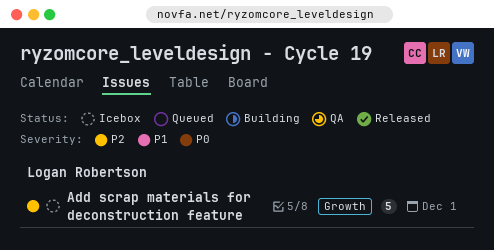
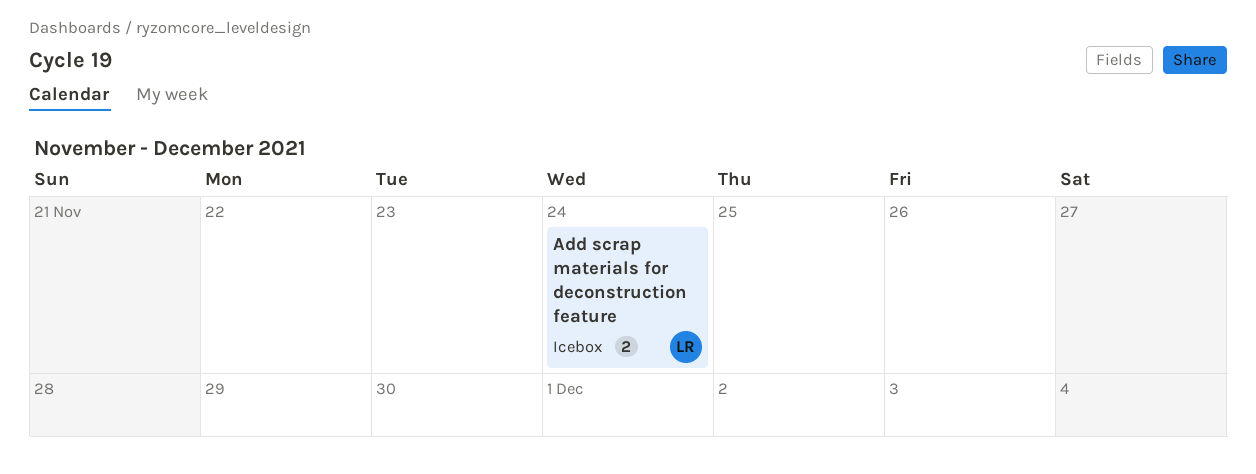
Add scrap materials for deconstruction feature, estimate: 5 -> 2
Add scrap materials for deconstruction feature, due: Dec 1 -> Nov 24

